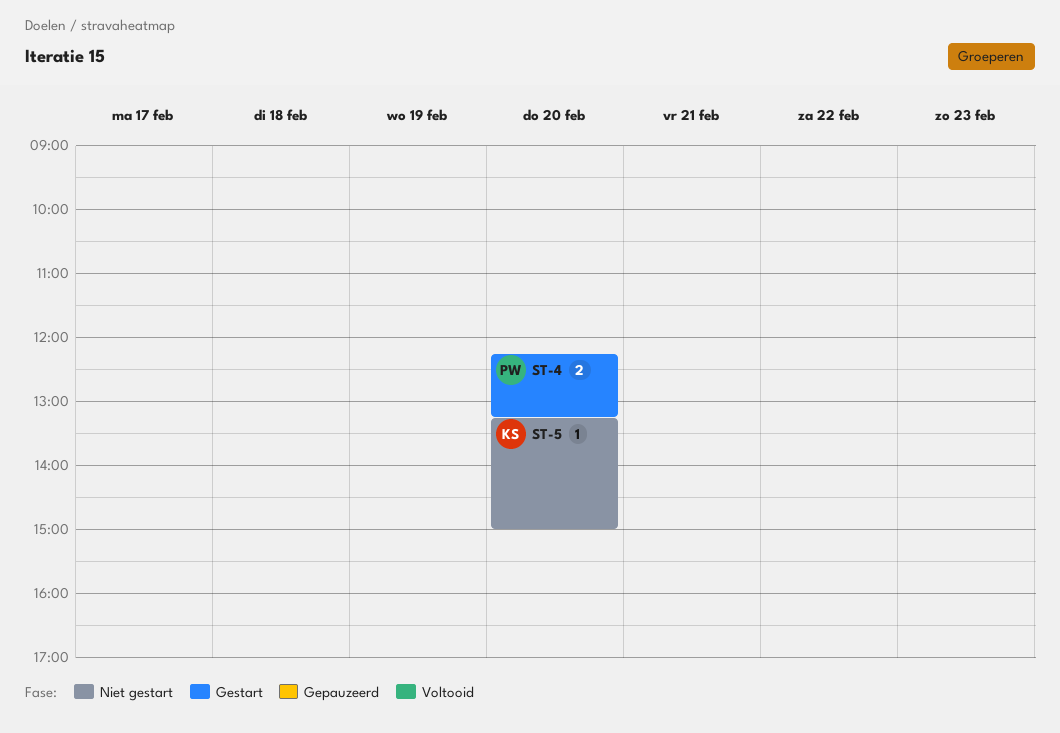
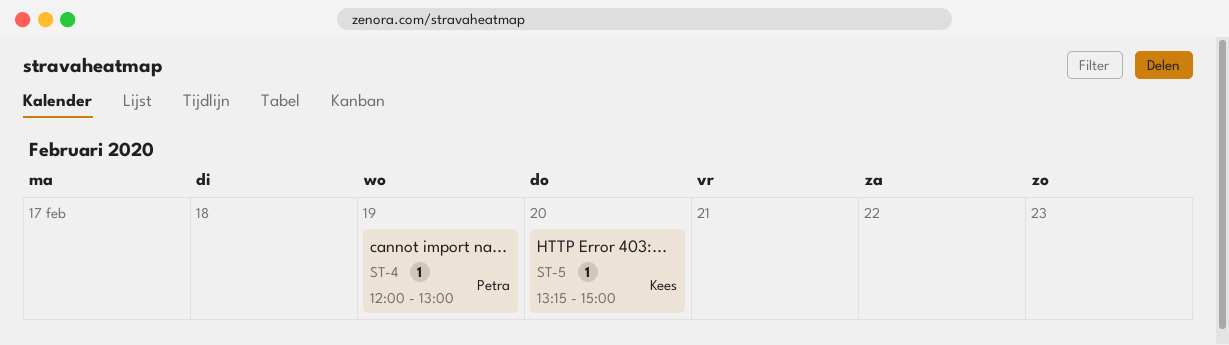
ST-4, estimate: 2 -> 1
ST-4, day: Feb 20 -> Feb 19
ST-4, begins: 12:15 -> 12:00
ST-4, ends: 13:15 -> 13:00

